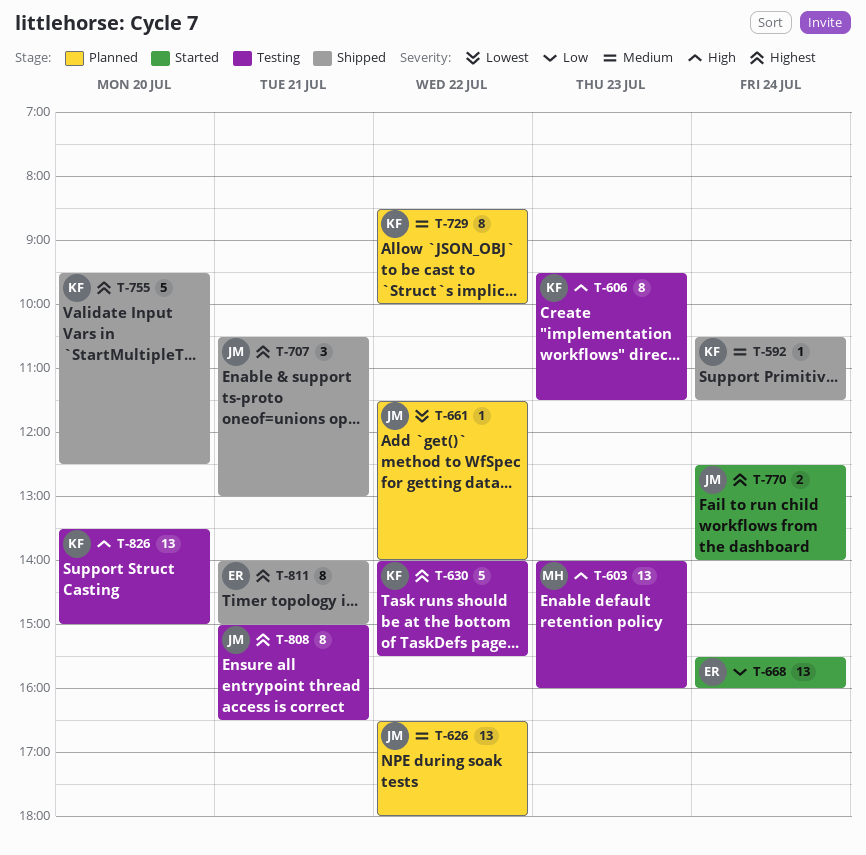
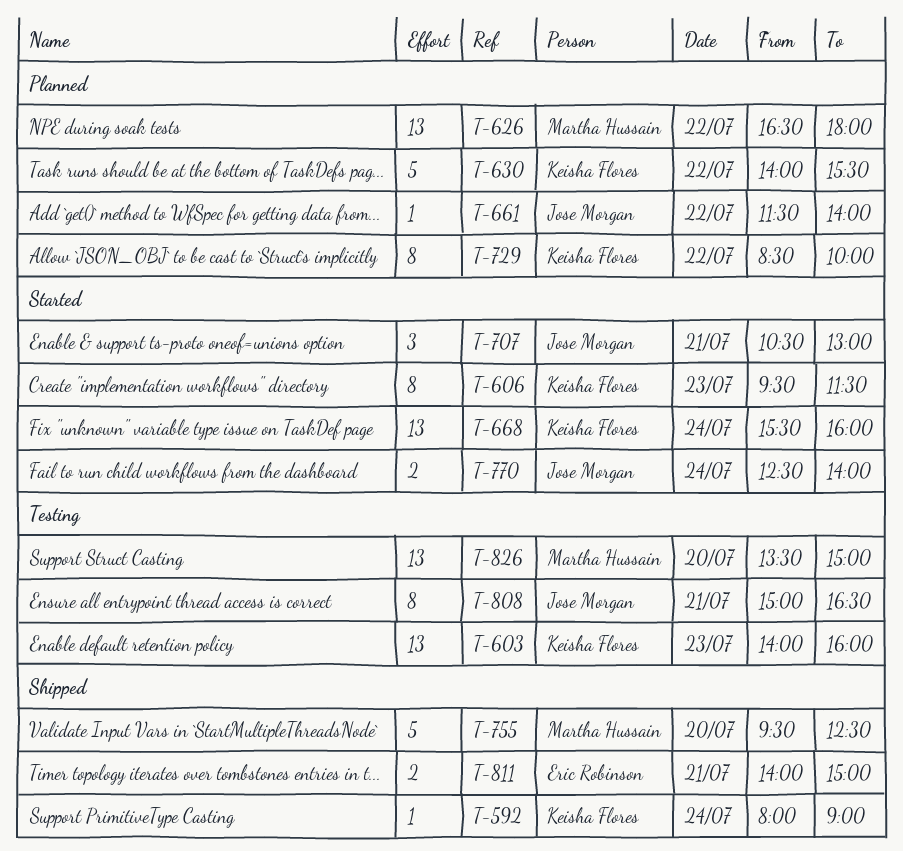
T-592, begins: 10:30 -> 08:00
T-592, ends: 11:30 -> 09:00
T-603, owner: Martha Hussain -> Keisha Flores
T-606, status: Testing -> Started
T-626, owner: Jose Morgan -> Martha Hussain
T-630, status: Testing -> Planned
T-668, owner: Eric Robinson -> Keisha Flores
T-707, status: Shipped -> Started
T-755, owner: Keisha Flores -> Martha Hussain
T-811, estimate: 8 -> 2
T-826, owner: Keisha Flores -> Martha Hussain

